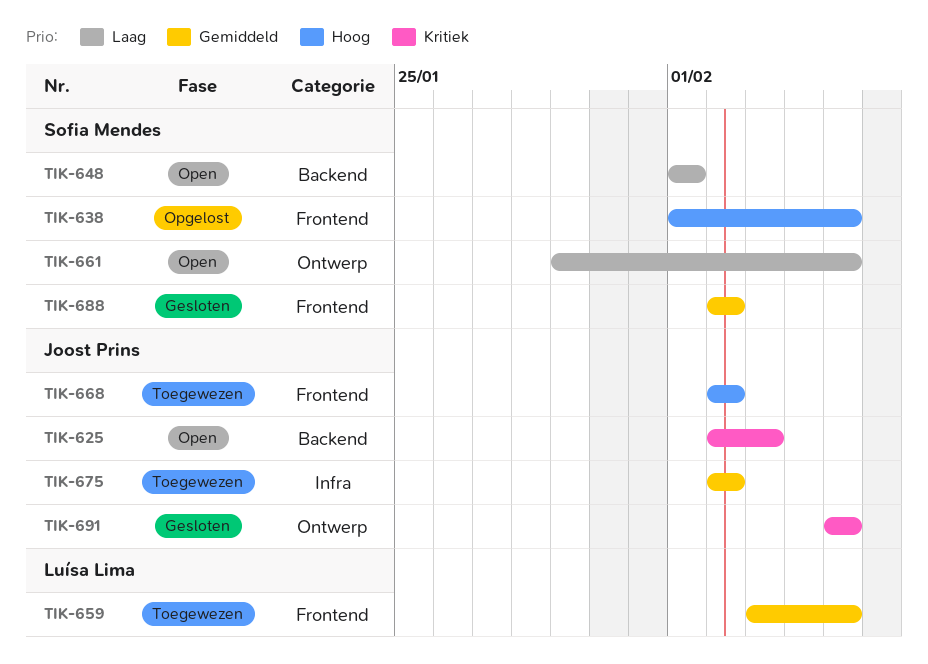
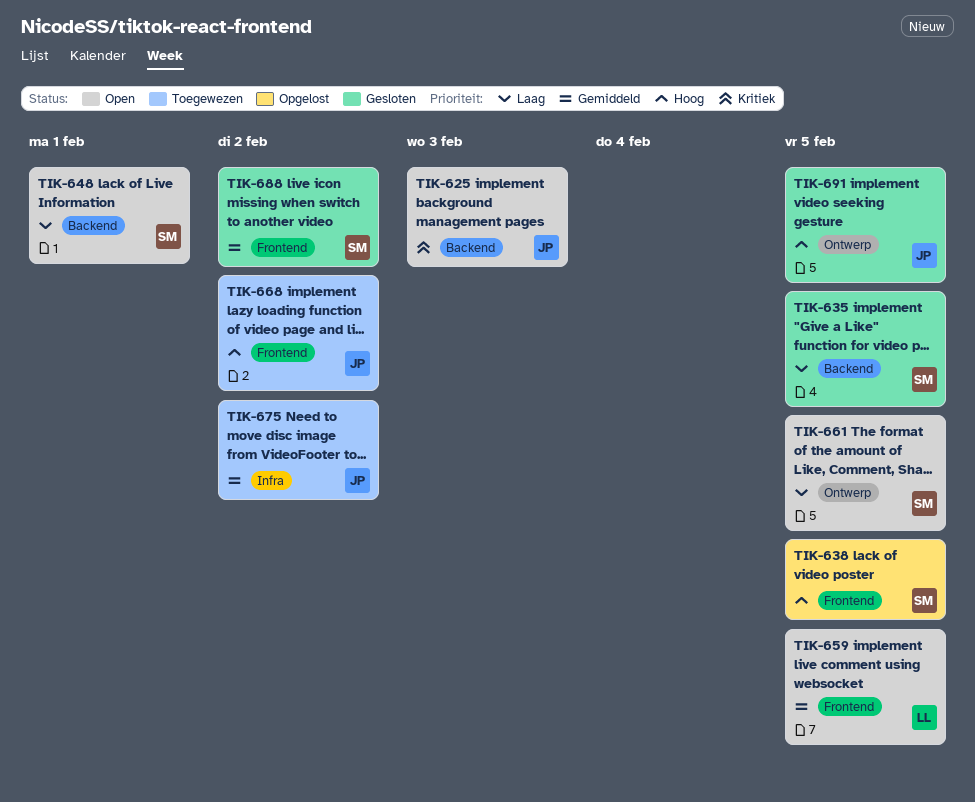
TIK-635: none -> present
TIK-659, status: Toegewezen -> Open
TIK-691, priority: Kritiek -> Hoog

